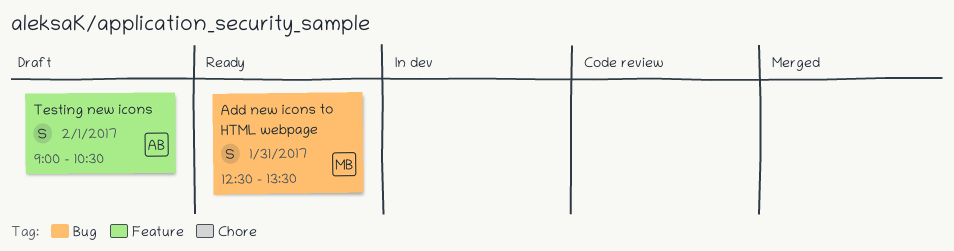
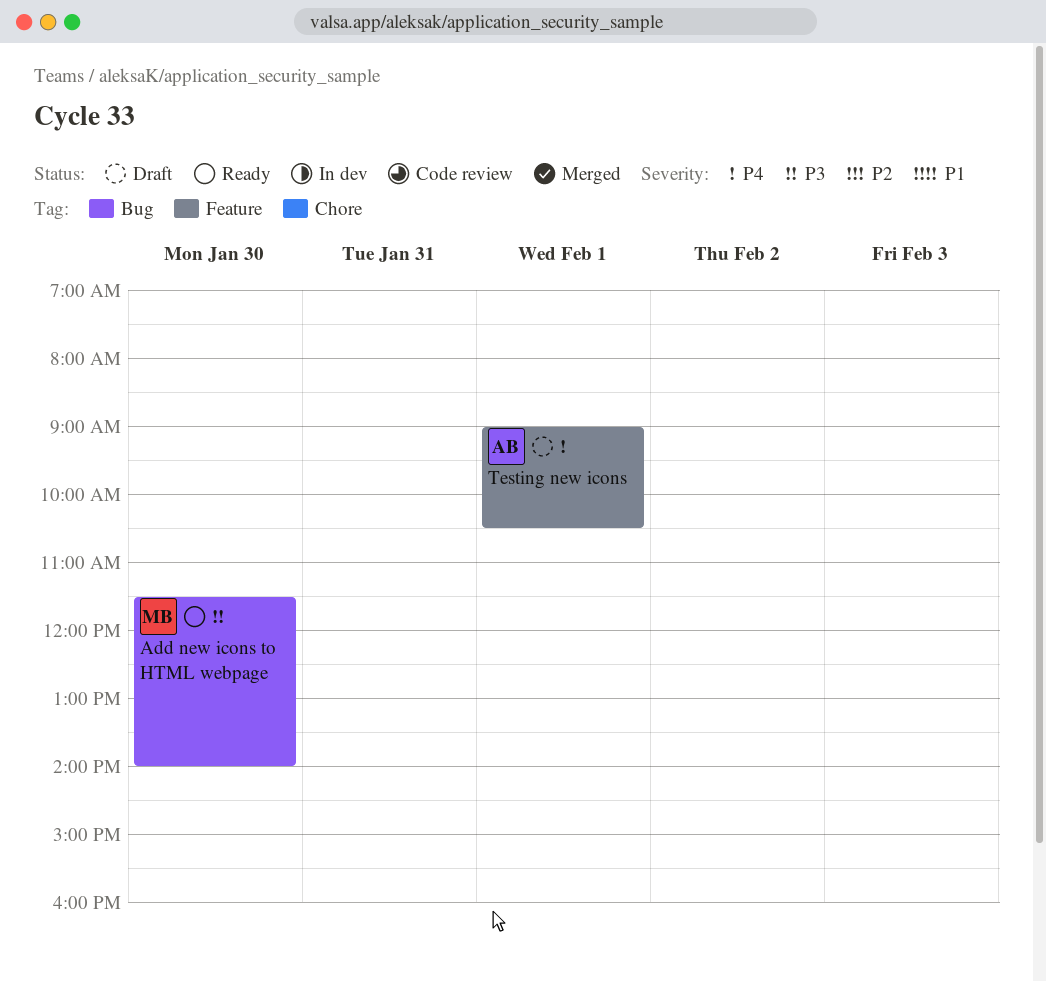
Add new icons to HTML webpage, day: Jan 31 -> Jan 30
Add new icons to HTML webpage, begins: 12:30 -> 11:30
Add new icons to HTML webpage, ends: 13:30 -> 14:00

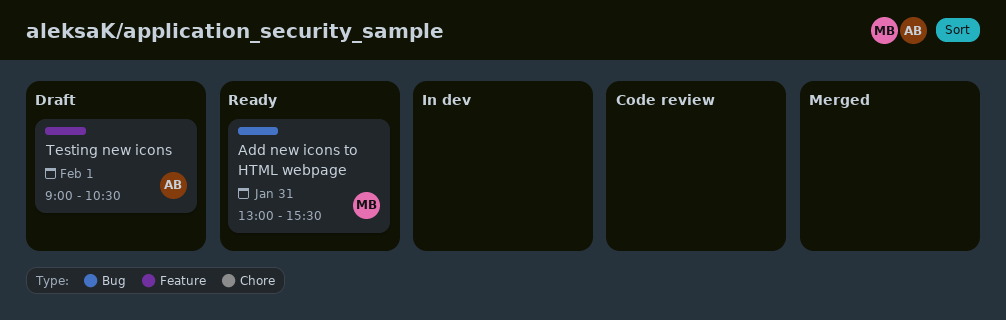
Add new icons to HTML webpage, day: Jan 30 -> Jan 31
Add new icons to HTML webpage, begins: 11:30 -> 13:00
Add new icons to HTML webpage, ends: 14:00 -> 15:30

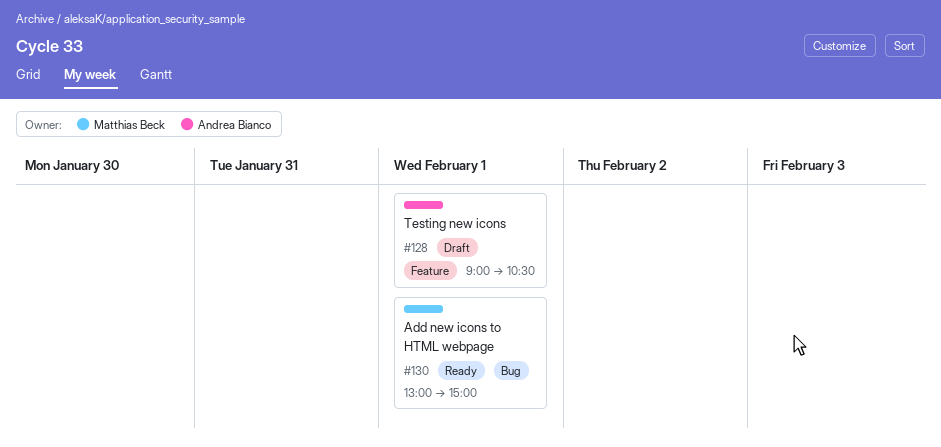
Add new icons to HTML webpage, day: Jan 31 -> Feb 1
Add new icons to HTML webpage, ends: 15:30 -> 15:00

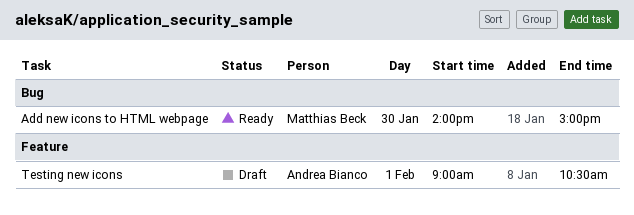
Add new icons to HTML webpage, day: Feb 1 -> Jan 30
Add new icons to HTML webpage, begins: 13:00 -> 14:00

